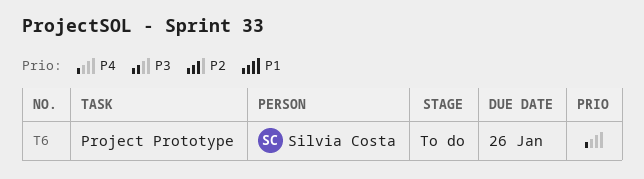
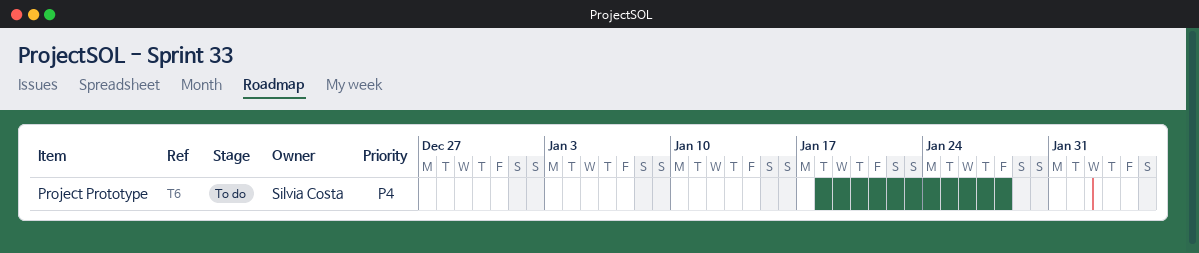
T6, due: Jan 26 -> Jan 28

